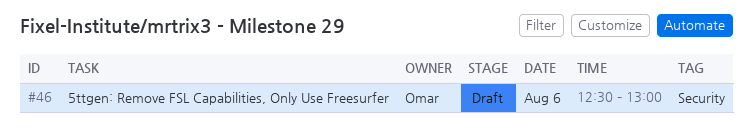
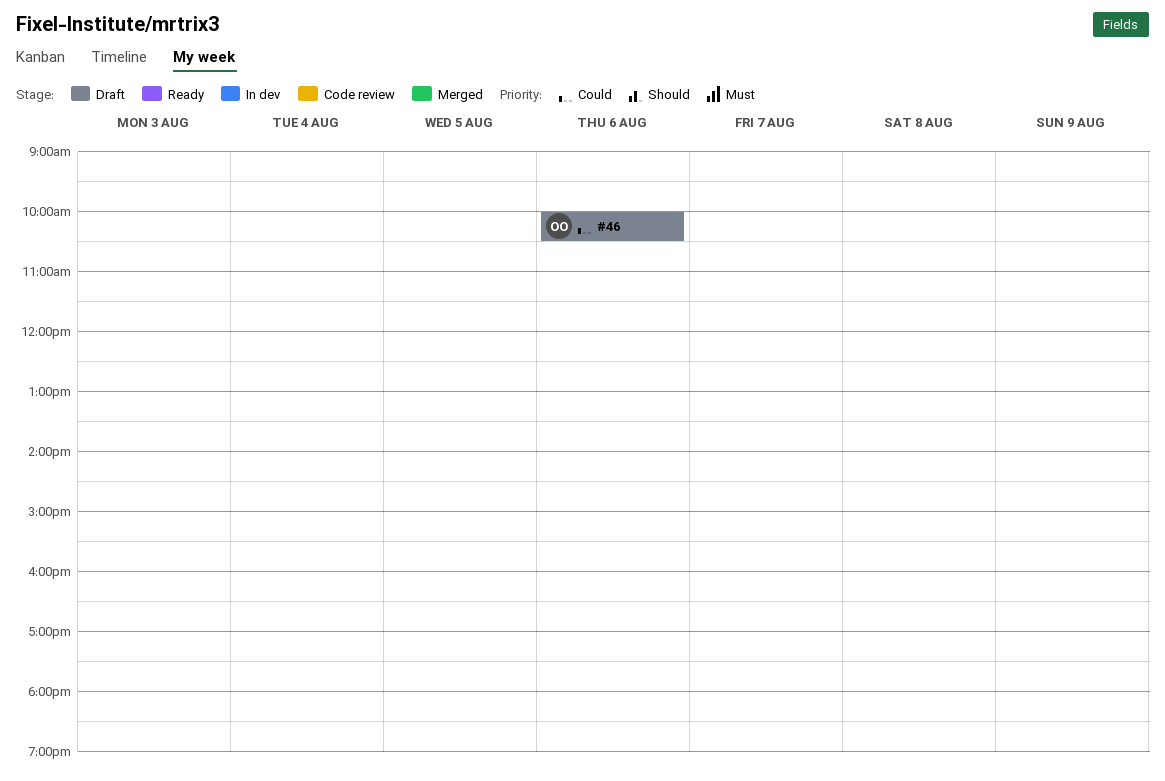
#46, begins: 12:30 -> 10:00
#46, ends: 13:00 -> 10:30

